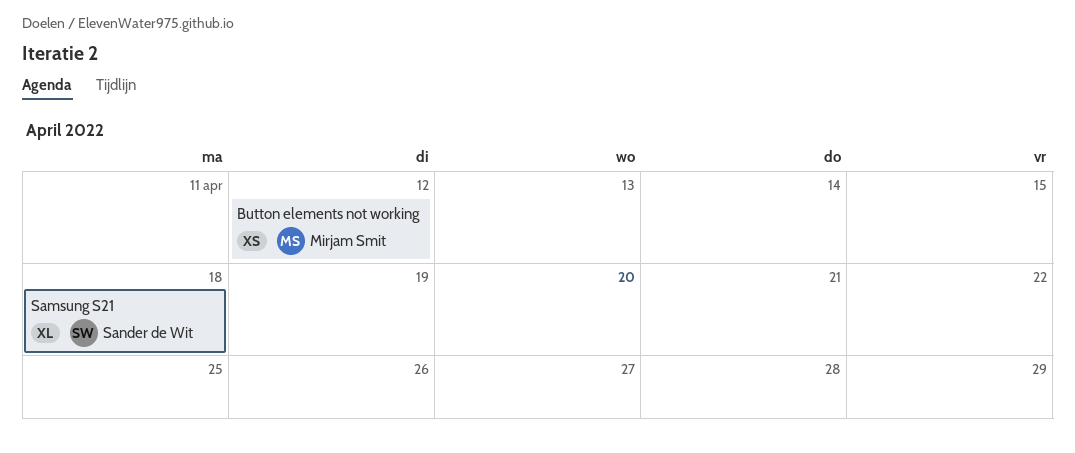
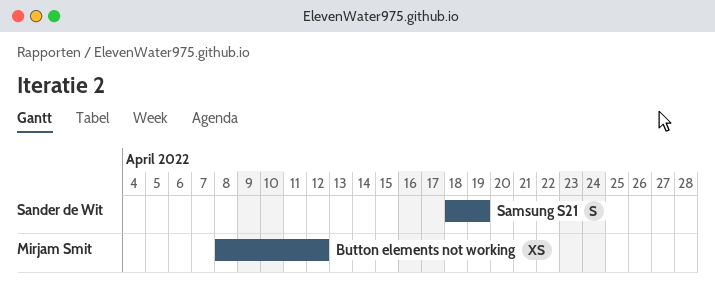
Samsung S21, estimate: XL -> S
Samsung S21, due: Apr 18 -> Apr 19

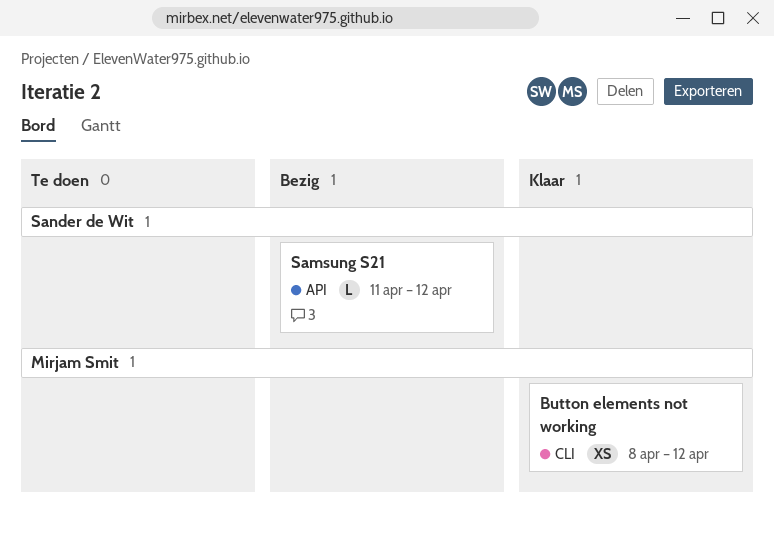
Samsung S21, estimate: S -> L
Samsung S21, start: Apr 18 -> Apr 11
Samsung S21, due: Apr 19 -> Apr 12

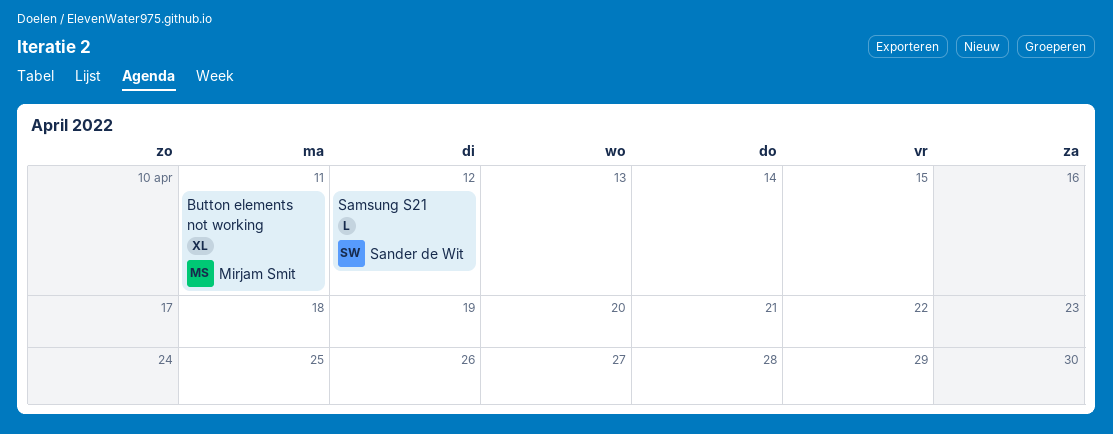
Button elements not working, estimate: XS -> XL
Button elements not working, due: Apr 12 -> Apr 11

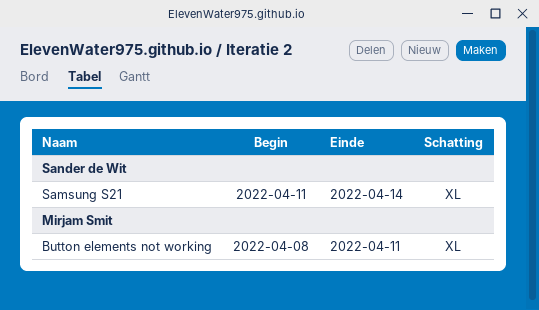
Samsung S21, estimate: L -> XL
Samsung S21, due: Apr 12 -> Apr 14

